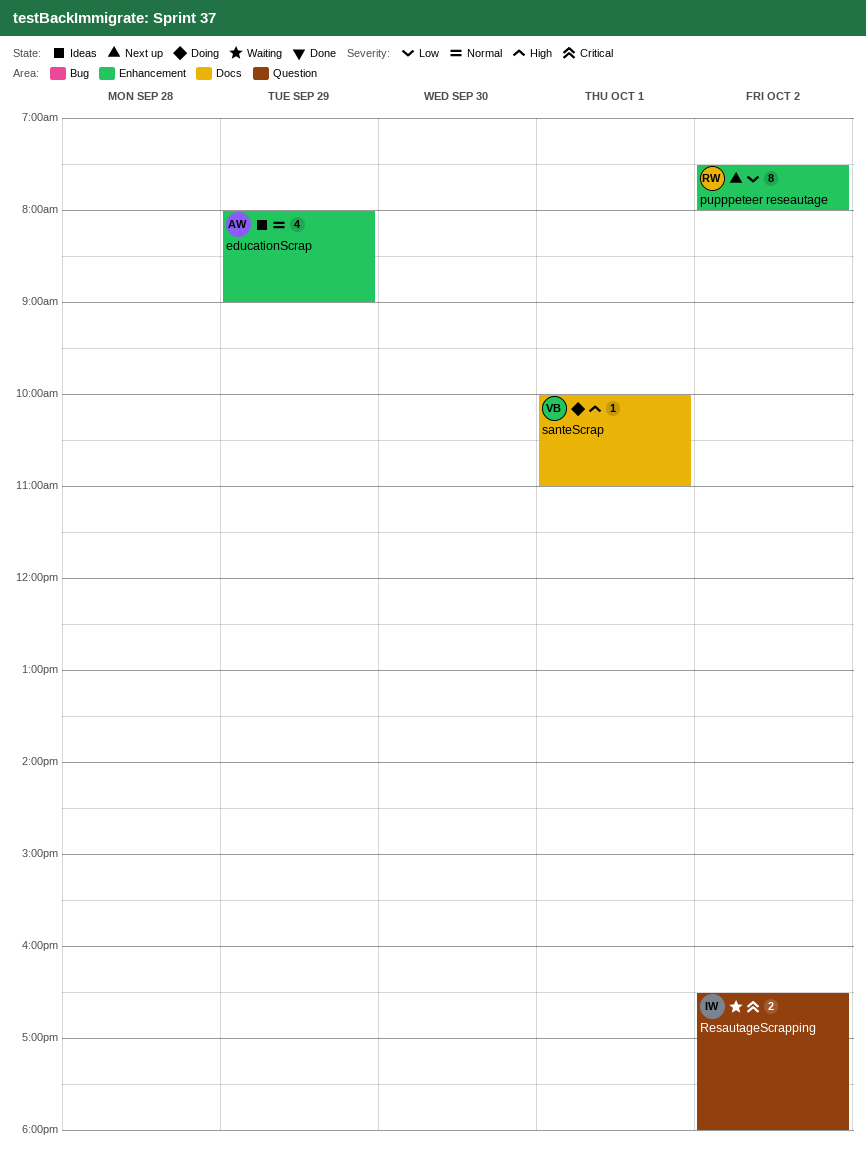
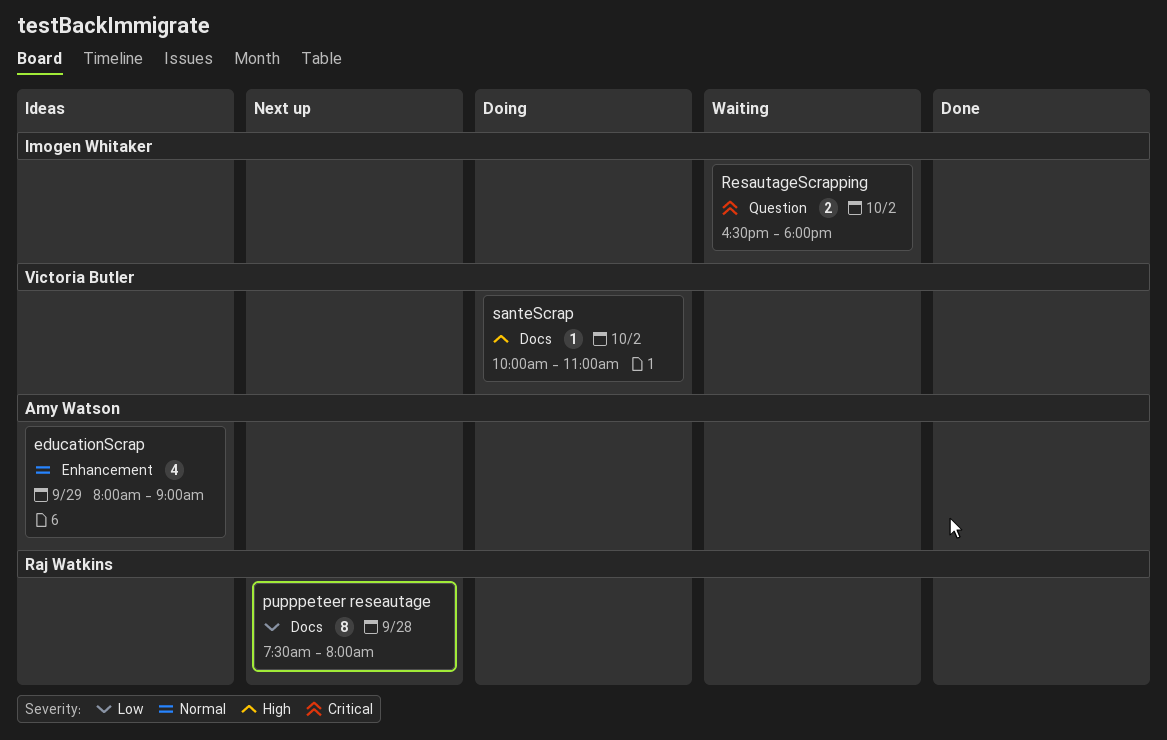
pupppeteer reseautage, label: Enhancement -> Docs
pupppeteer reseautage, day: Oct 2 -> Sep 28
santeScrap, day: Oct 1 -> Oct 2

